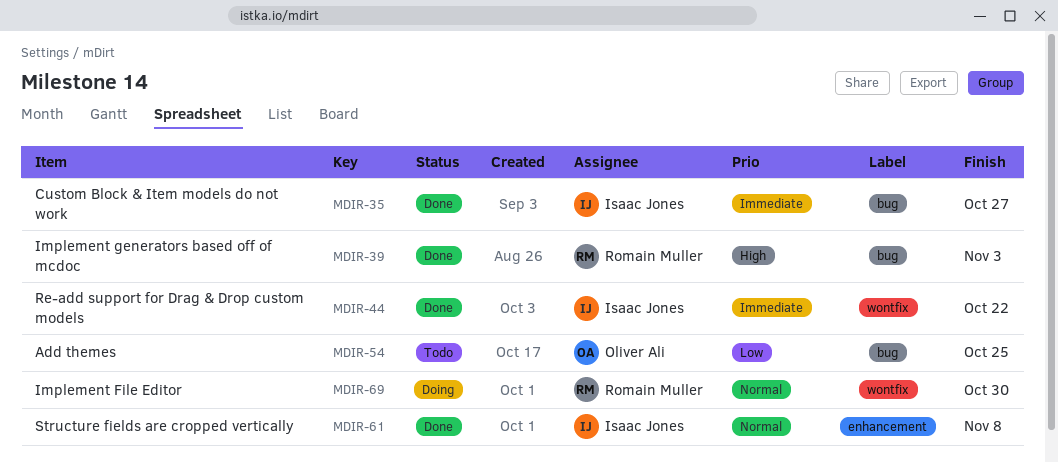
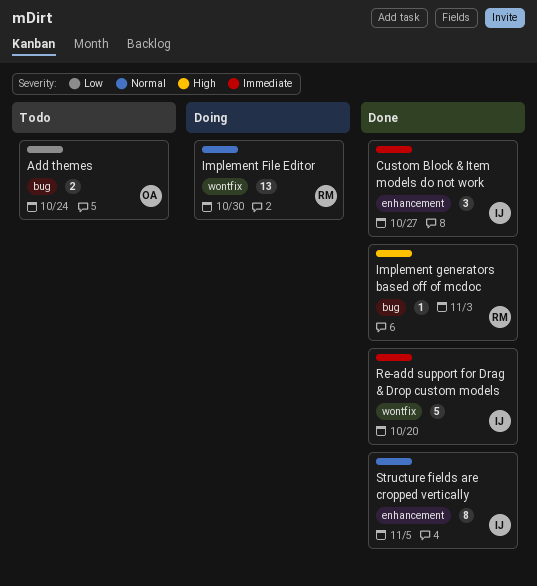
Add themes, due: Oct 25 -> Oct 24
Custom Block & Item models do not work, label: bug -> enhancement
Re-add support for Drag & Drop custom models, due: Oct 22 -> Oct 20
Structure fields are cropped vertically, due: Nov 8 -> Nov 5

